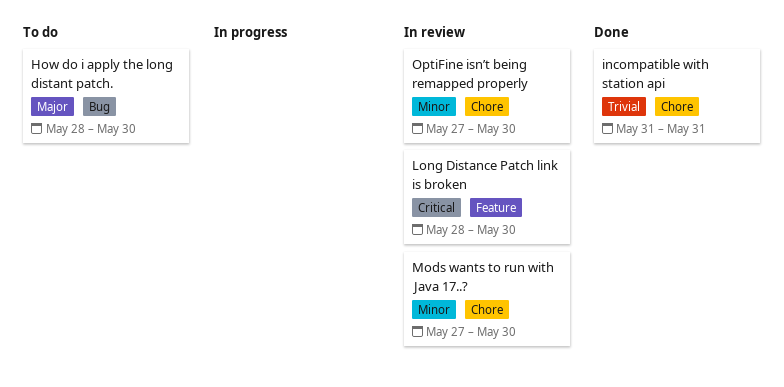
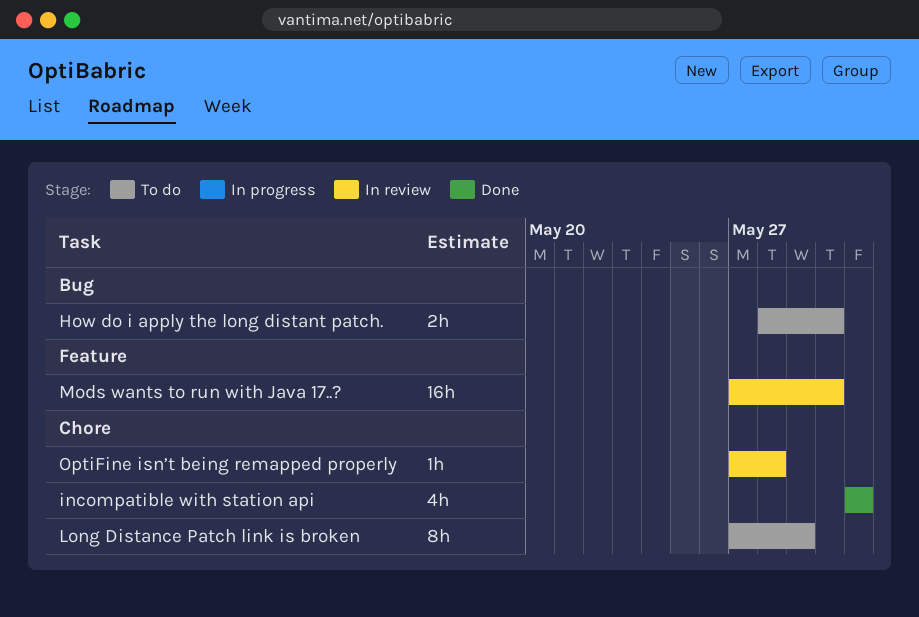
Long Distance Patch link is broken, status: In review -> To do
Long Distance Patch link is broken, label: Feature -> Chore
Long Distance Patch link is broken, start: May 28 -> May 27
Long Distance Patch link is broken, due: May 30 -> May 29
Mods wants to run with Java 17..?, label: Chore -> Feature
OptiFine isn’t being remapped properly, due: May 30 -> May 28

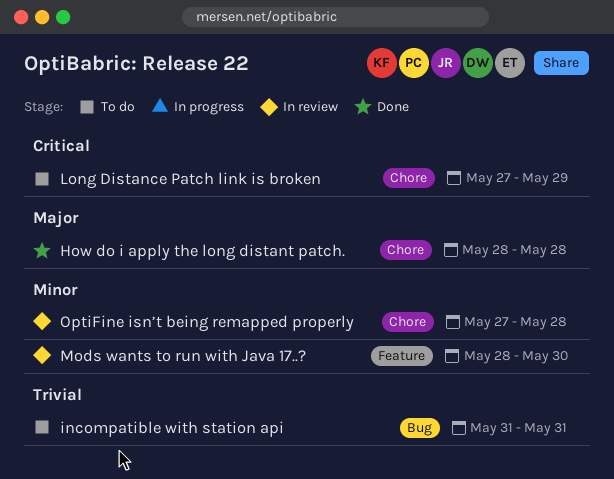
How do i apply the long distant patch., status: To do -> Done
How do i apply the long distant patch., label: Bug -> Chore
How do i apply the long distant patch., due: May 30 -> May 28
incompatible with station api, status: Done -> To do
incompatible with station api, label: Chore -> Bug
Mods wants to run with Java 17..?, start: May 27 -> May 28

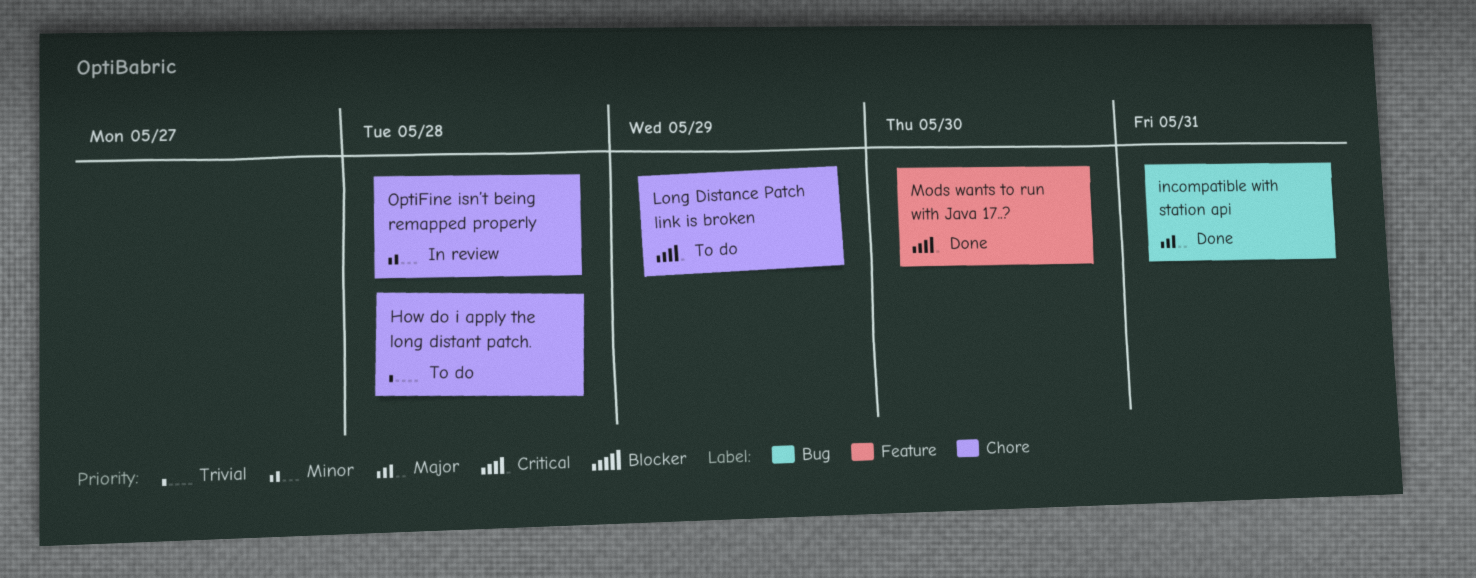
How do i apply the long distant patch., status: Done -> To do
How do i apply the long distant patch., priority: Major -> Trivial
incompatible with station api, status: To do -> Done
incompatible with station api, priority: Trivial -> Major
Mods wants to run with Java 17..?, status: In review -> Done
Mods wants to run with Java 17..?, priority: Minor -> Critical

